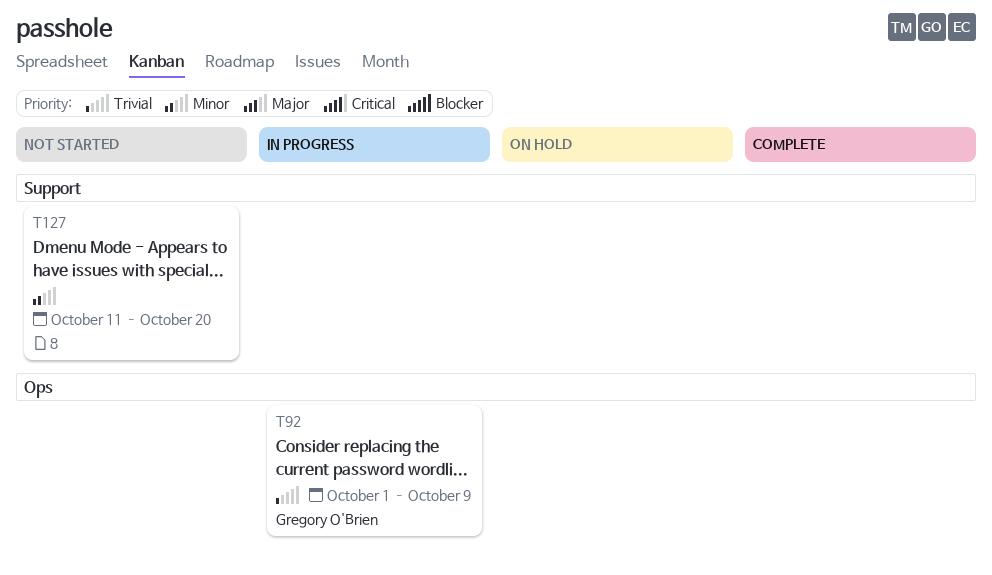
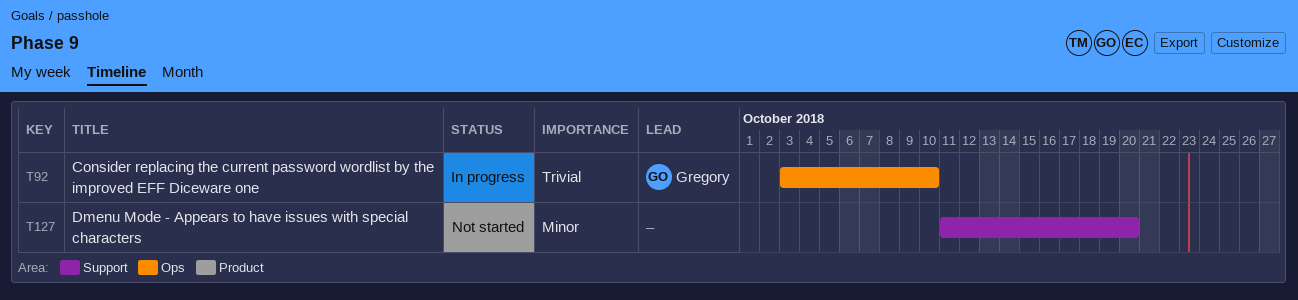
T92, start: Oct 1 -> Oct 3
T92, due: Oct 9 -> Oct 10

